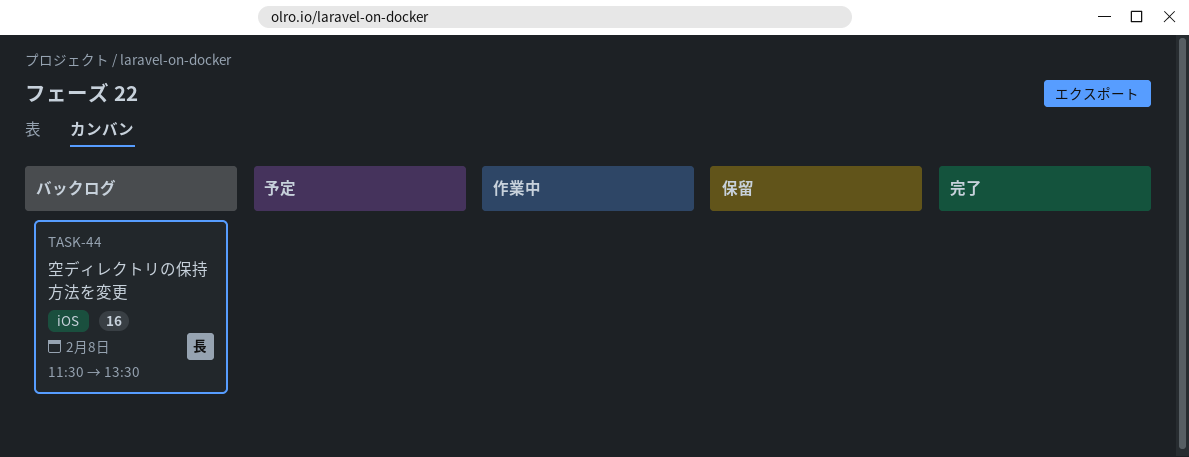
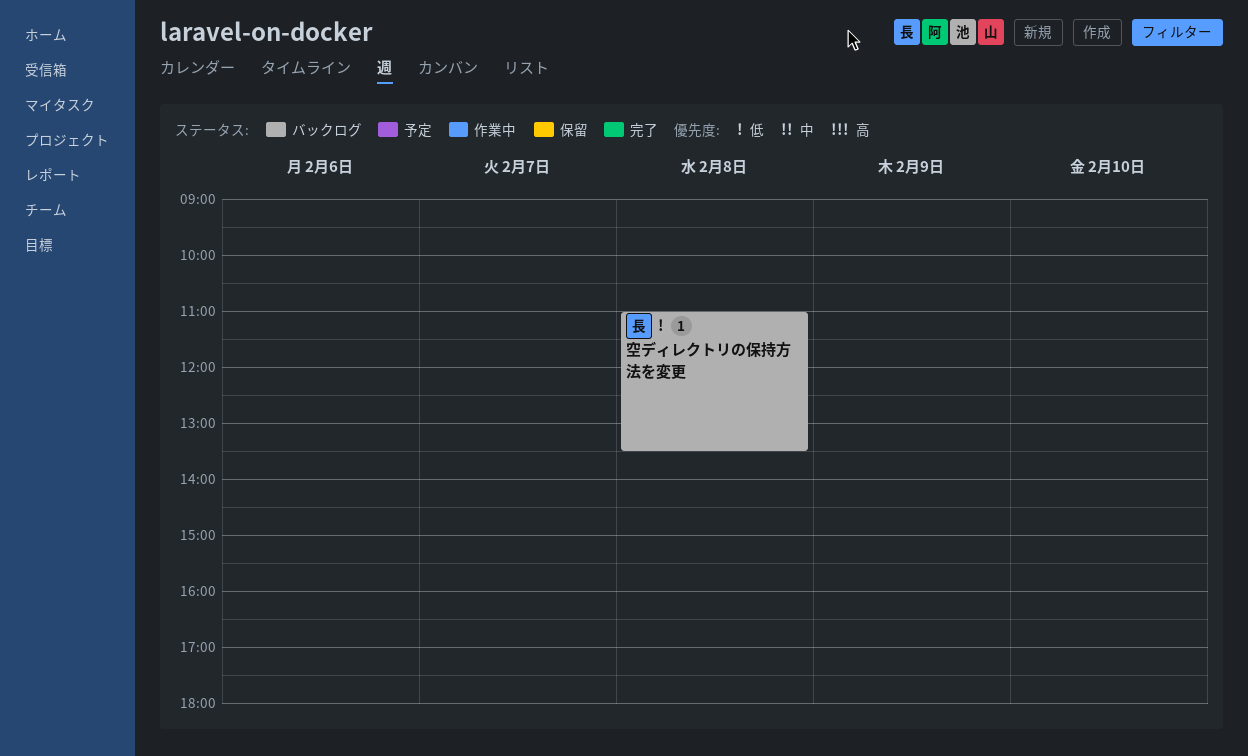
空ディレクトリの保持方法を変更, estimate: 16 -> 1
空ディレクトリの保持方法を変更, begins: 11:30 -> 11:00

